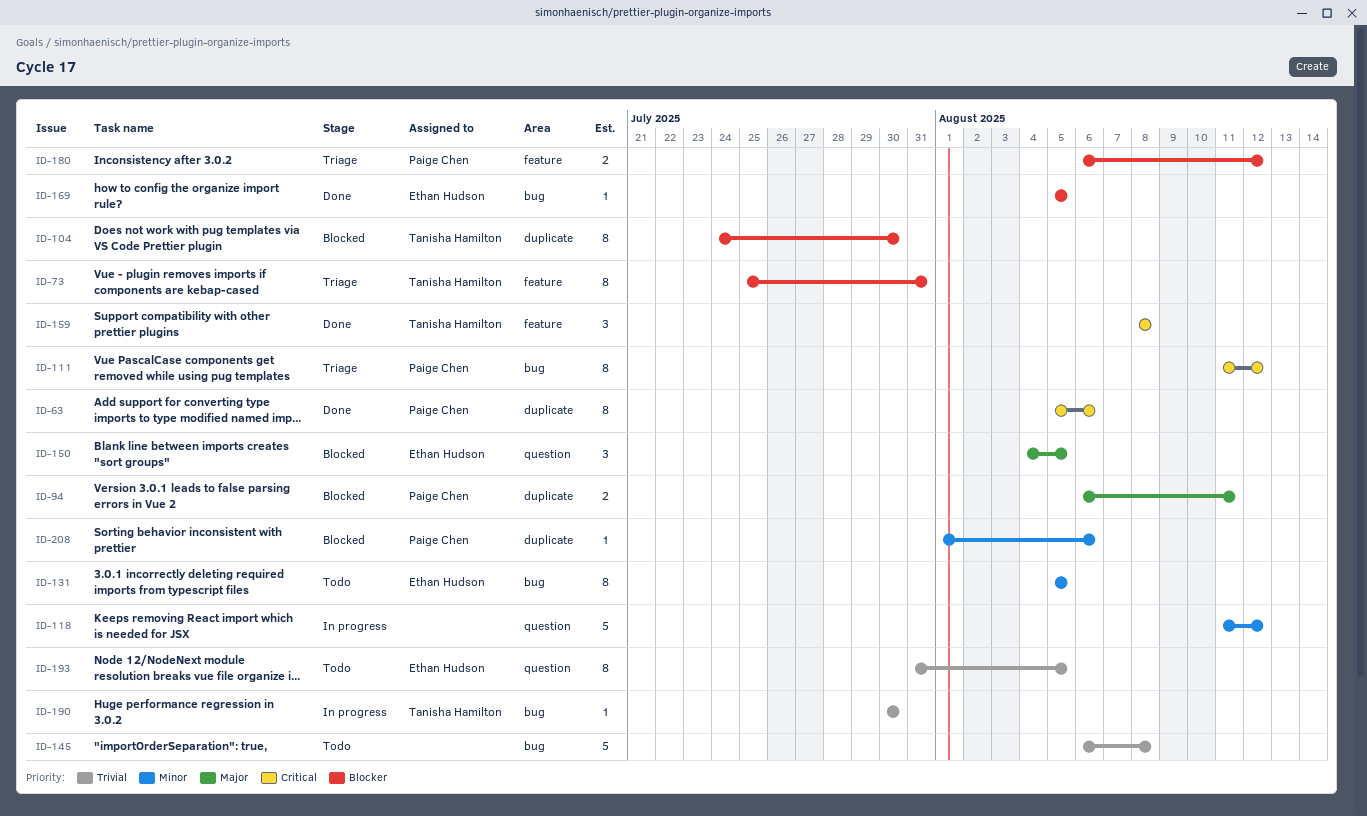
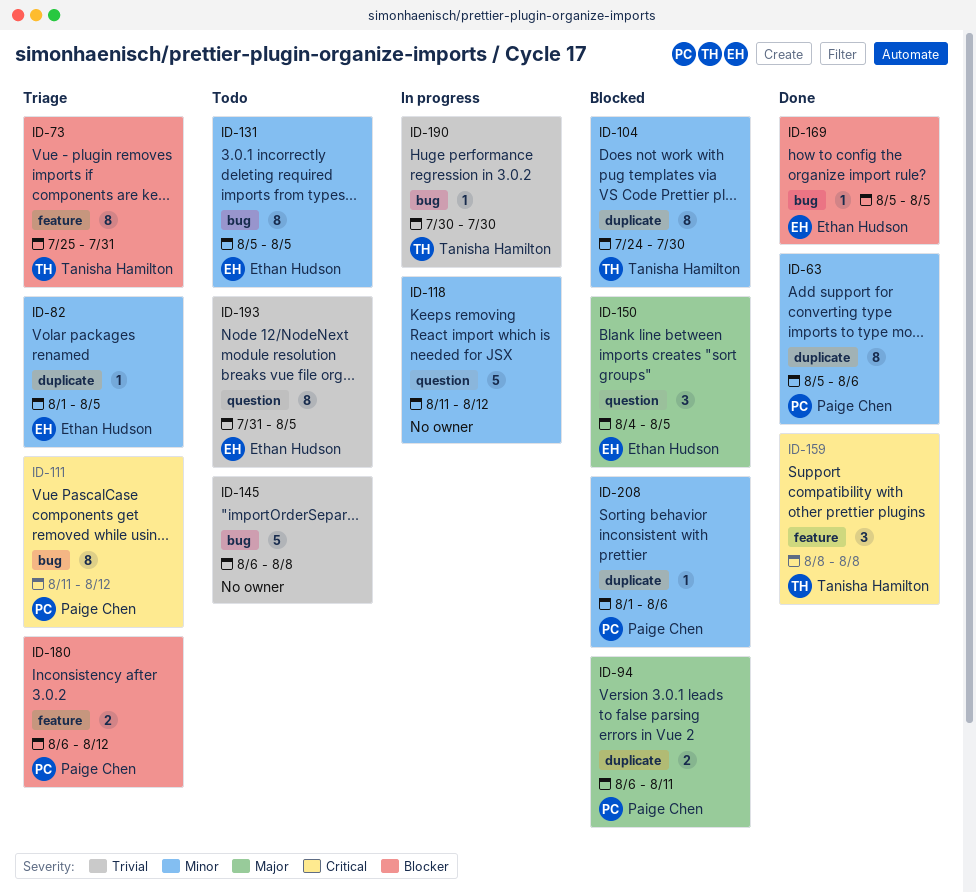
ID-63, priority: Critical -> Minor
ID-82: none -> present
ID-104, priority: Blocker -> Minor

